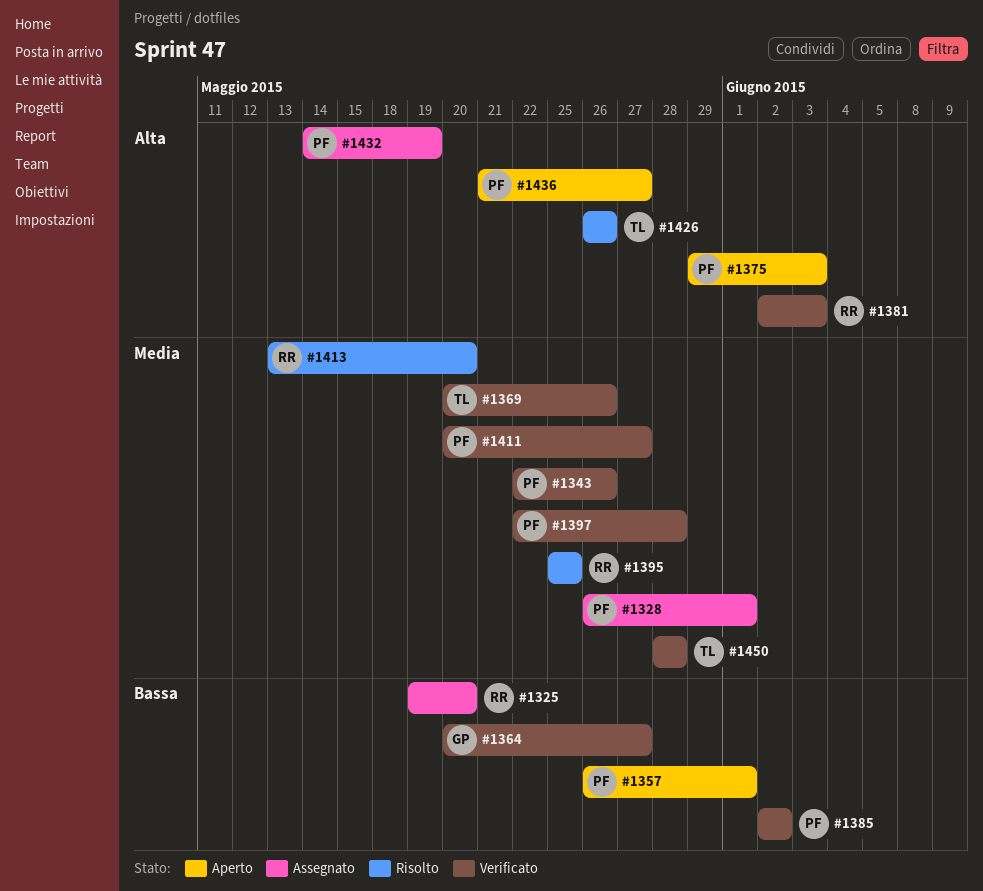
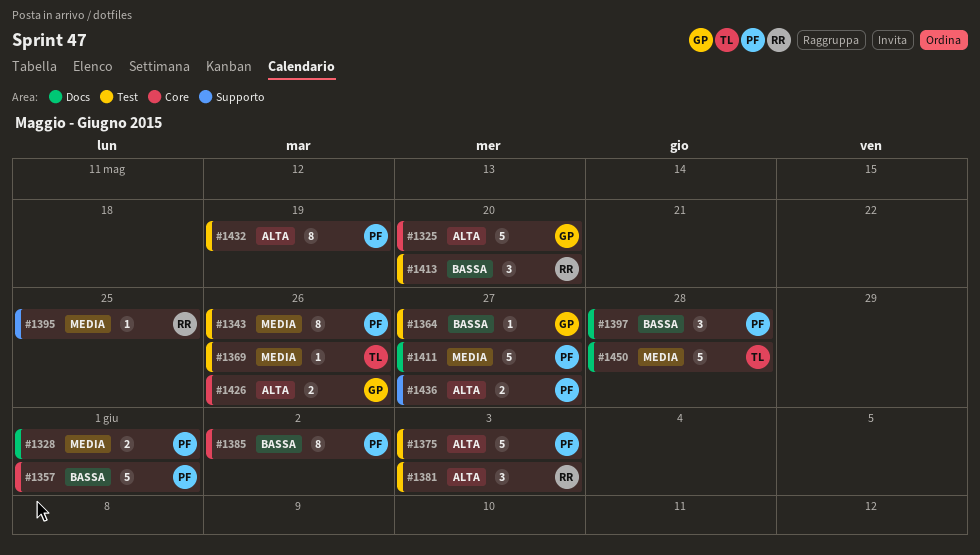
#1325, owner: RR -> GP
#1325, priority: Bassa -> Alta
#1397, priority: Media -> Bassa
#1413, priority: Media -> Bassa
#1426, owner: TL -> GP

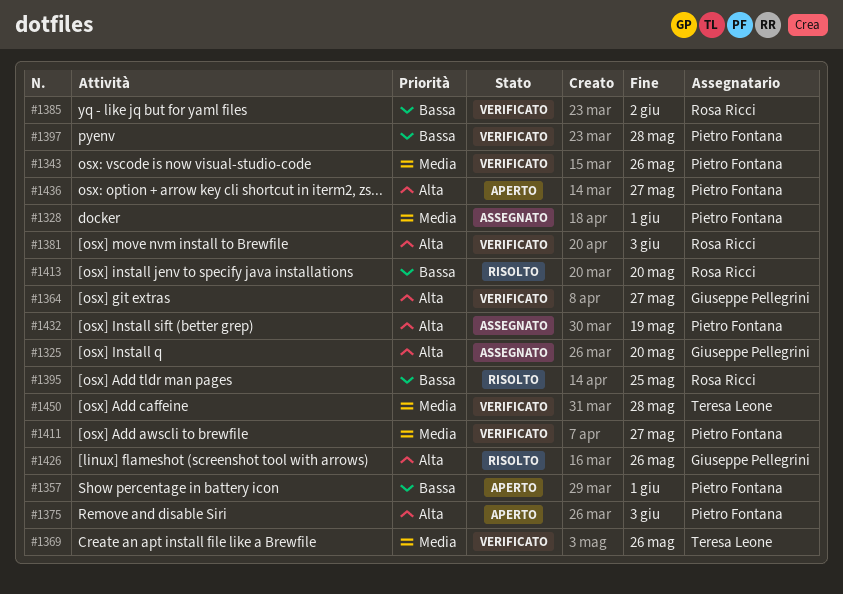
#1364, priority: Bassa -> Alta
#1385, owner: Pietro Fontana -> Rosa Ricci
#1395, priority: Media -> Bassa

